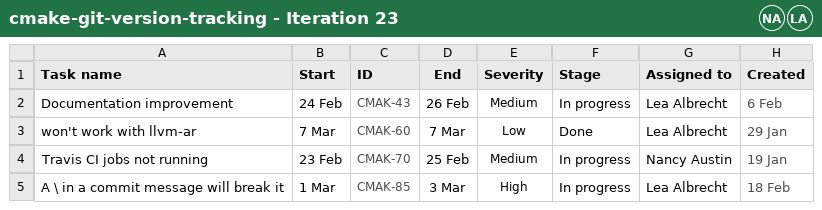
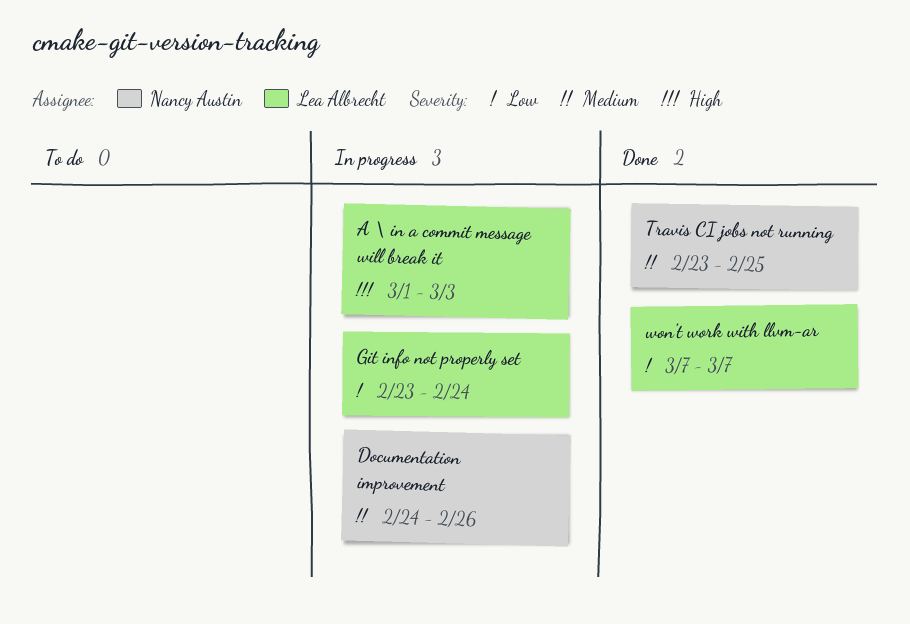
Documentation improvement, owner: Lea Albrecht -> Nancy Austin
Git info not properly set: none -> present
Travis CI jobs not running, status: In progress -> Done

